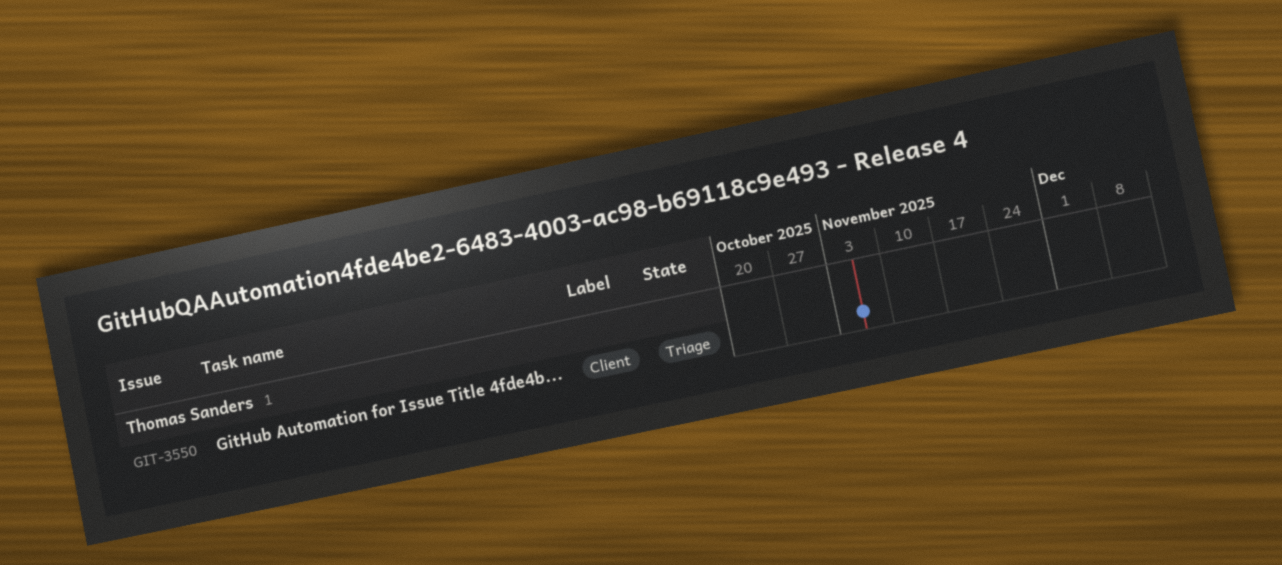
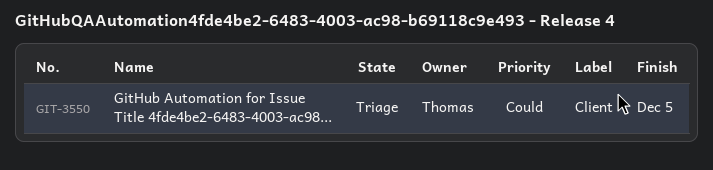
GIT-3550, due: Nov 7 -> Dec 5

